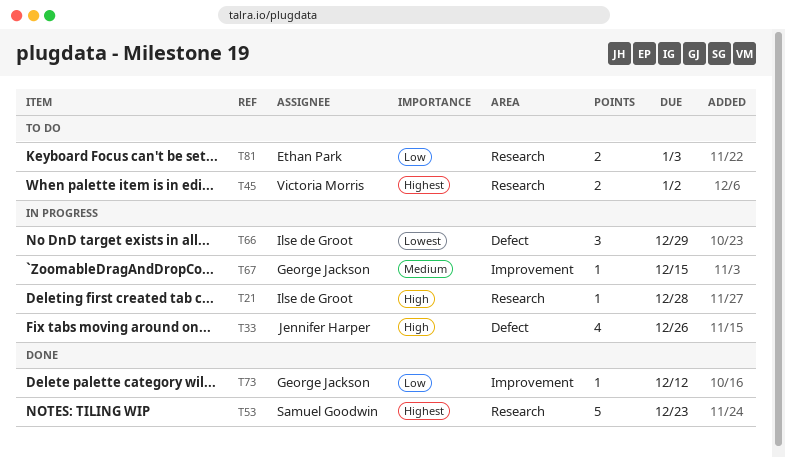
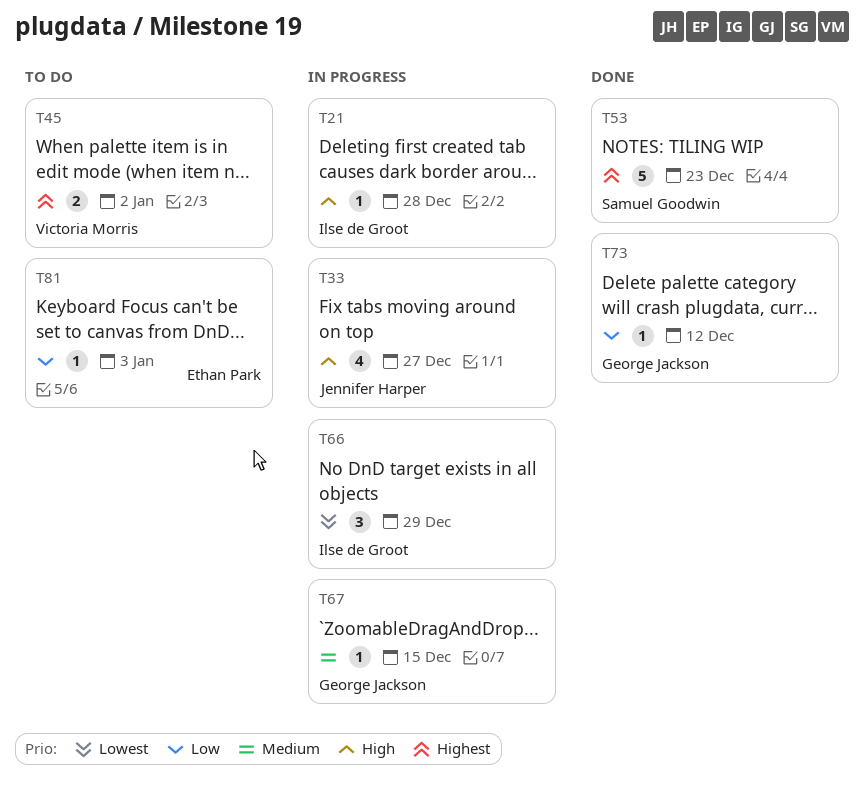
T33, due: Dec 26 -> Dec 27
T81, estimate: 2 -> 1

